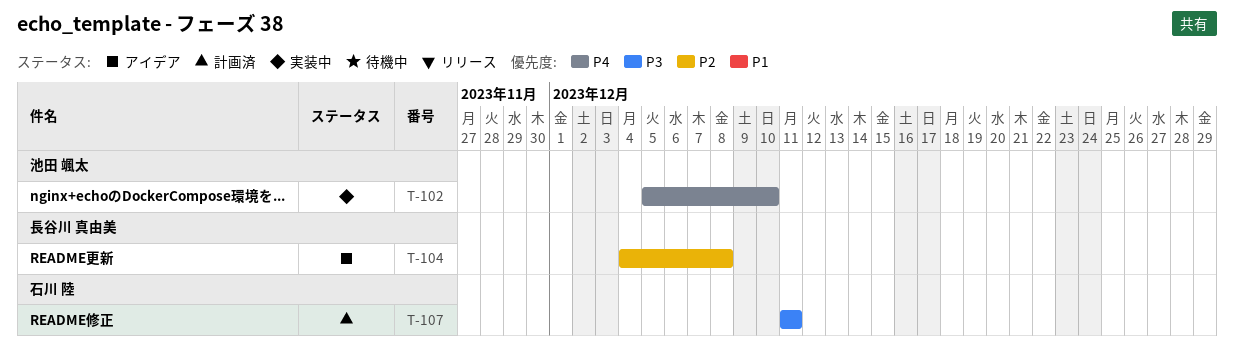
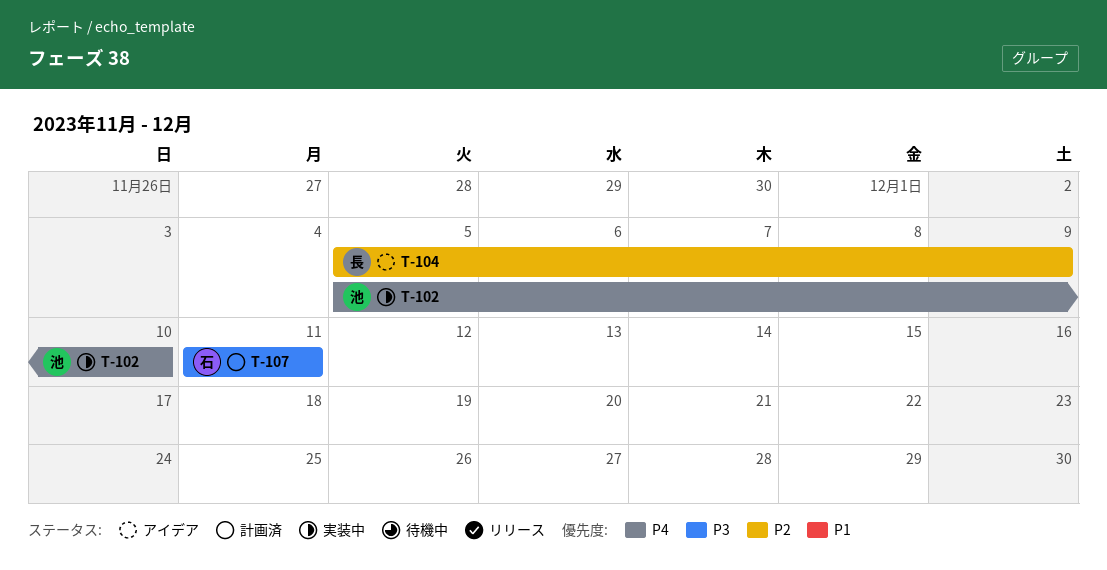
T-104, start: Dec 4 -> Dec 5
T-104, due: Dec 8 -> Dec 9

